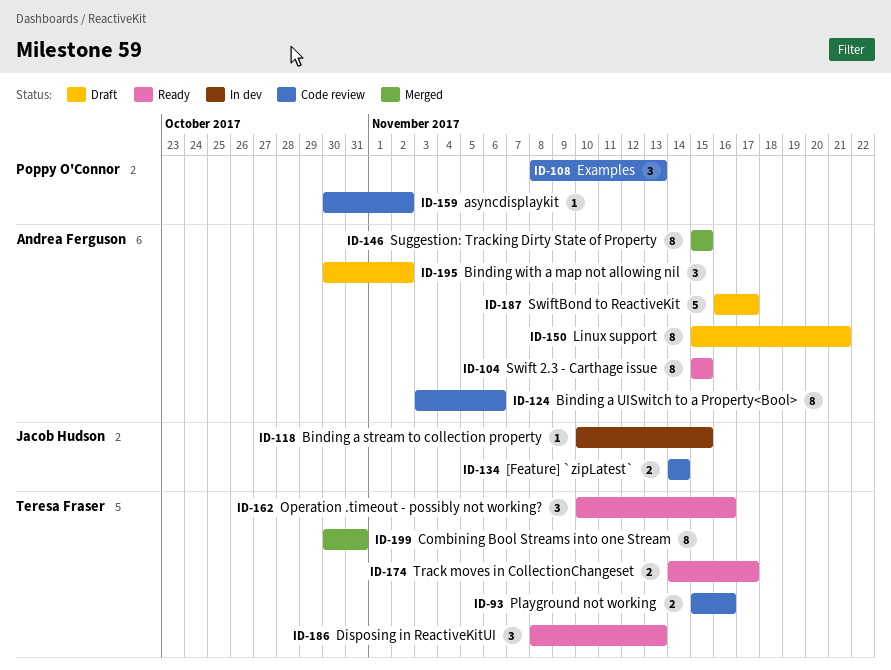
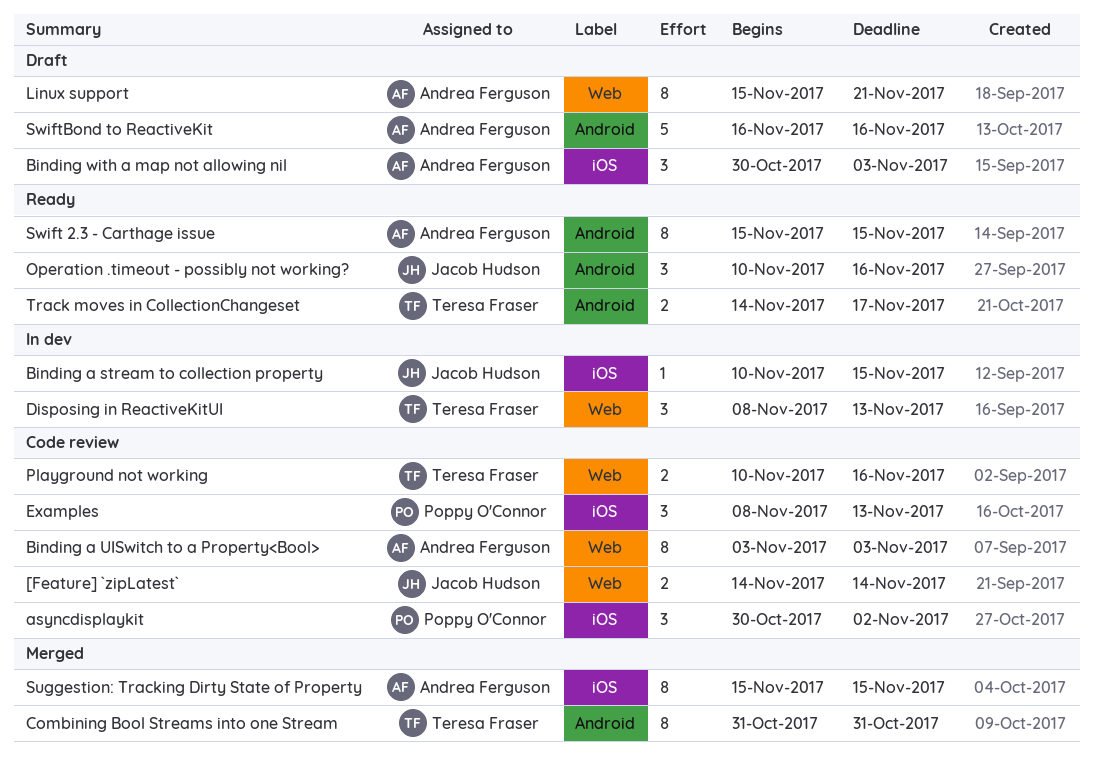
asyncdisplaykit, estimate: 1 -> 3
Binding a UISwitch to a Property<Bool>, due: Nov 6 -> Nov 3
Binding with a map not allowing nil, due: Nov 2 -> Nov 3
Combining Bool Streams into one Stream, start: Oct 30 -> Oct 31
Disposing in ReactiveKitUI, status: Ready -> In dev
Operation .timeout - possibly not working?, owner: Teresa Fraser -> Jacob Hudson
Playground not working, start: Nov 15 -> Nov 10
SwiftBond to ReactiveKit, due: Nov 17 -> Nov 16

